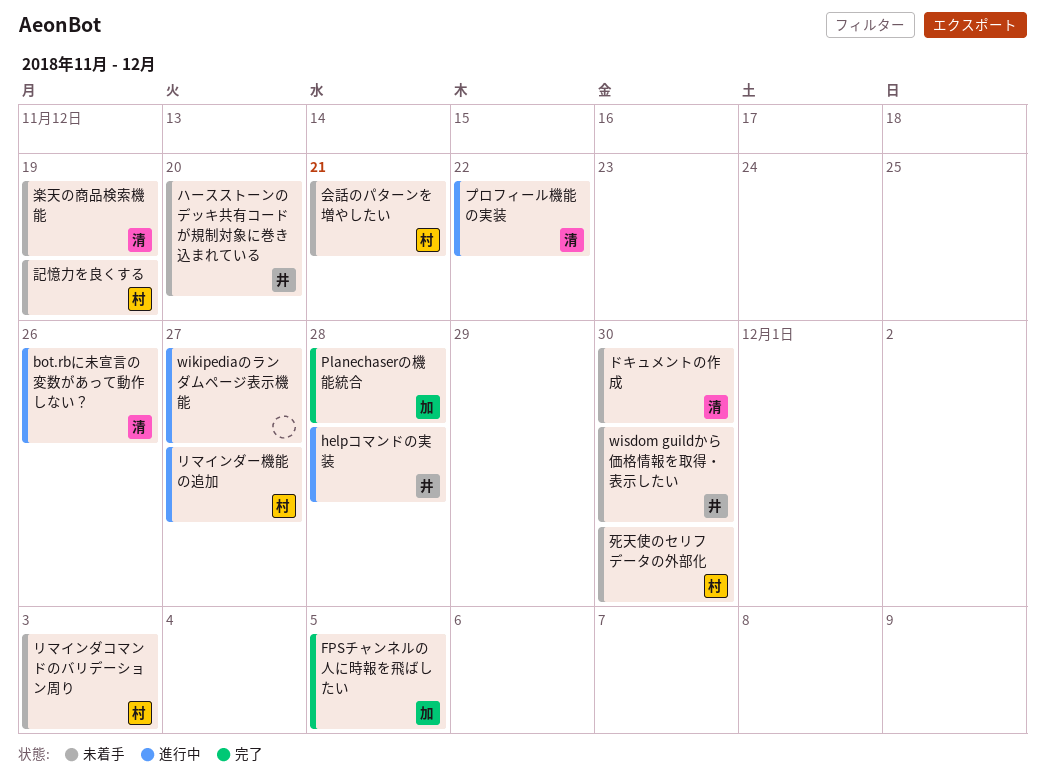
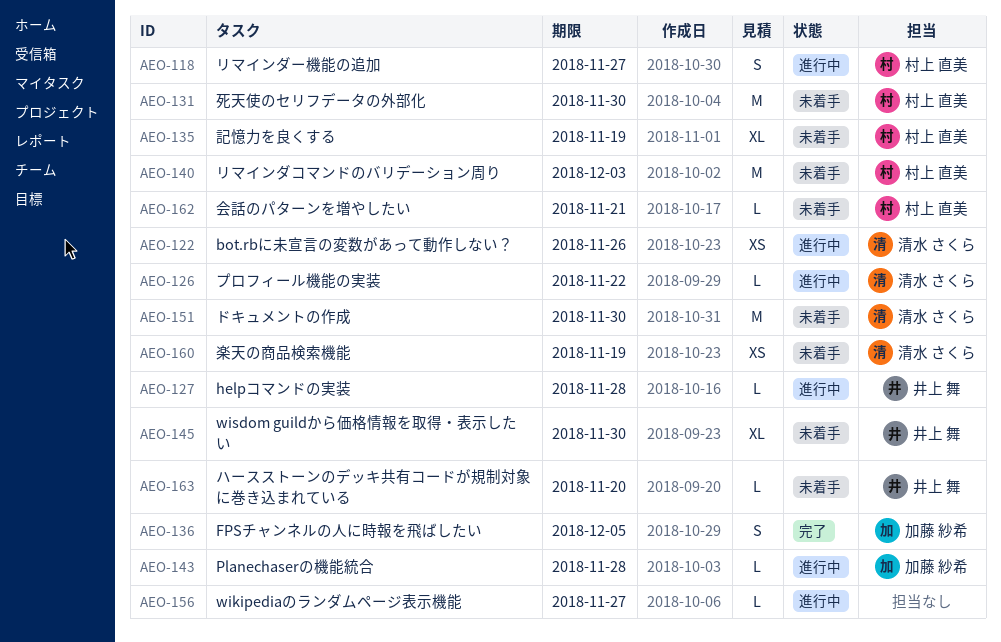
Planechaserの機能統合, status: 完了 -> 進行中

